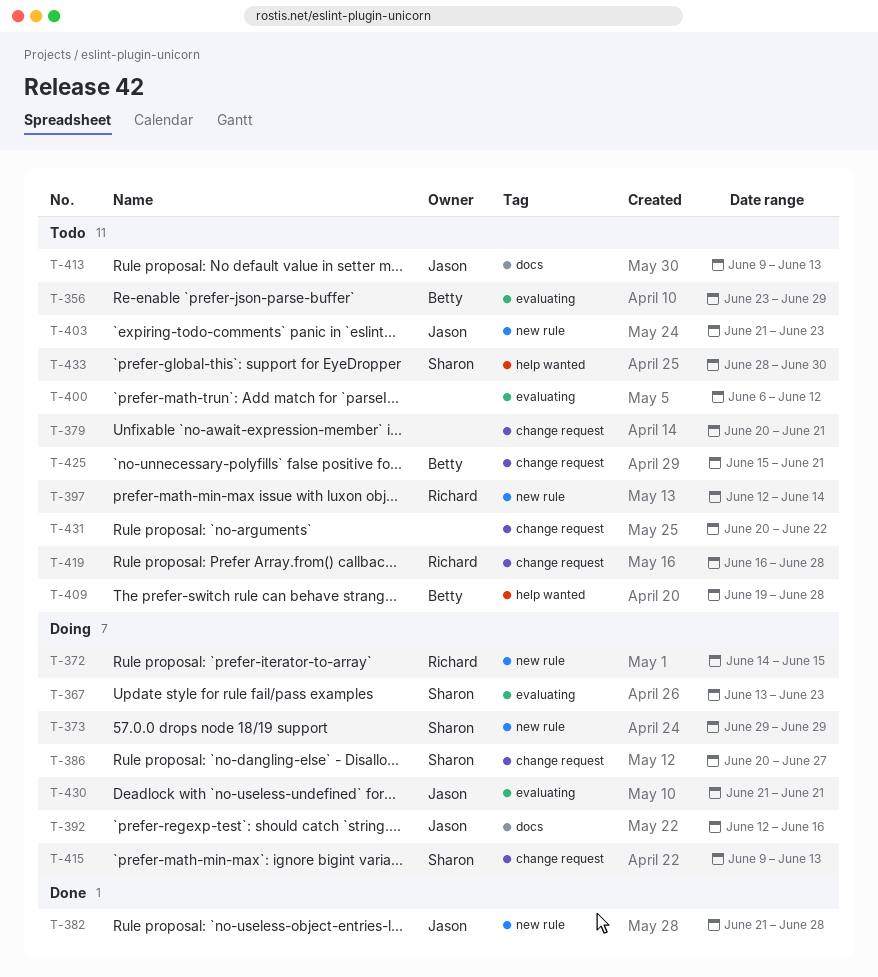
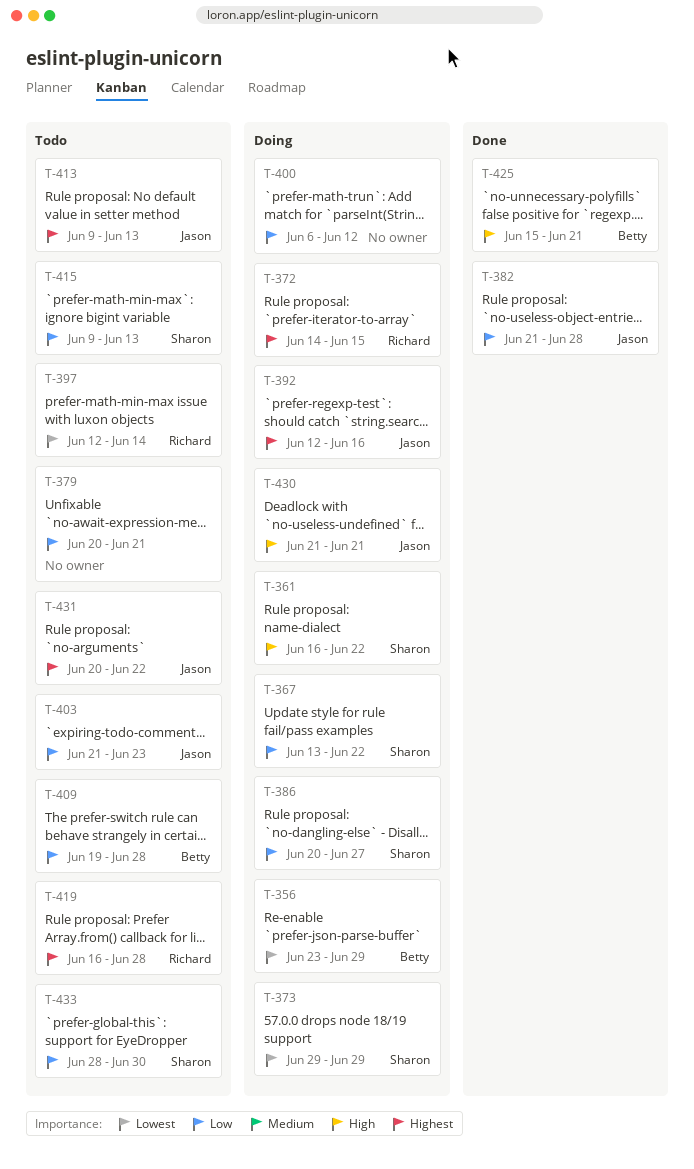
T-356, status: Todo -> Doing
T-361: none -> present
T-367, due: Jun 23 -> Jun 22
T-400, status: Todo -> Doing
T-415, status: Doing -> Todo
T-425, status: Todo -> Done
T-431, owner: none -> Jason

